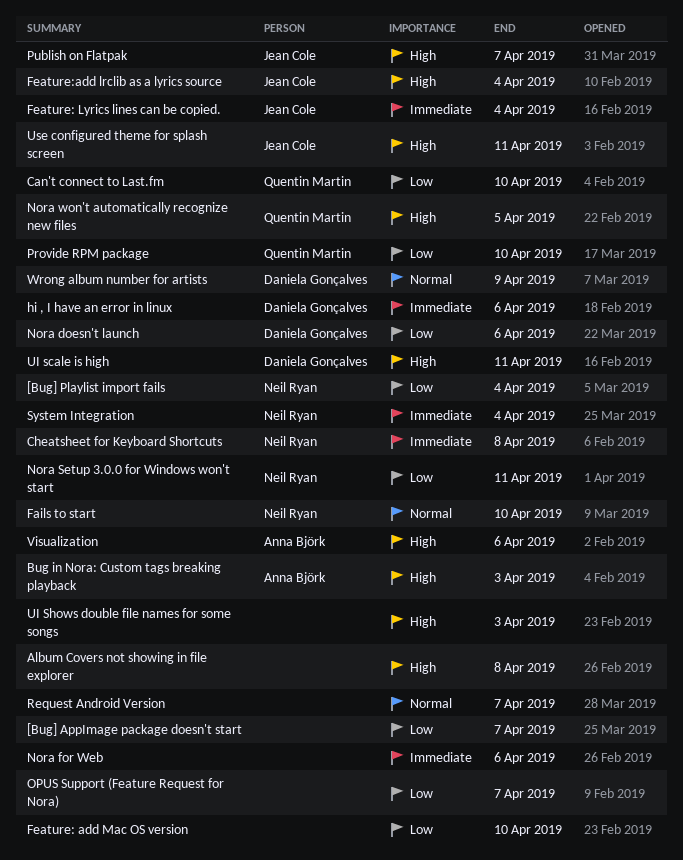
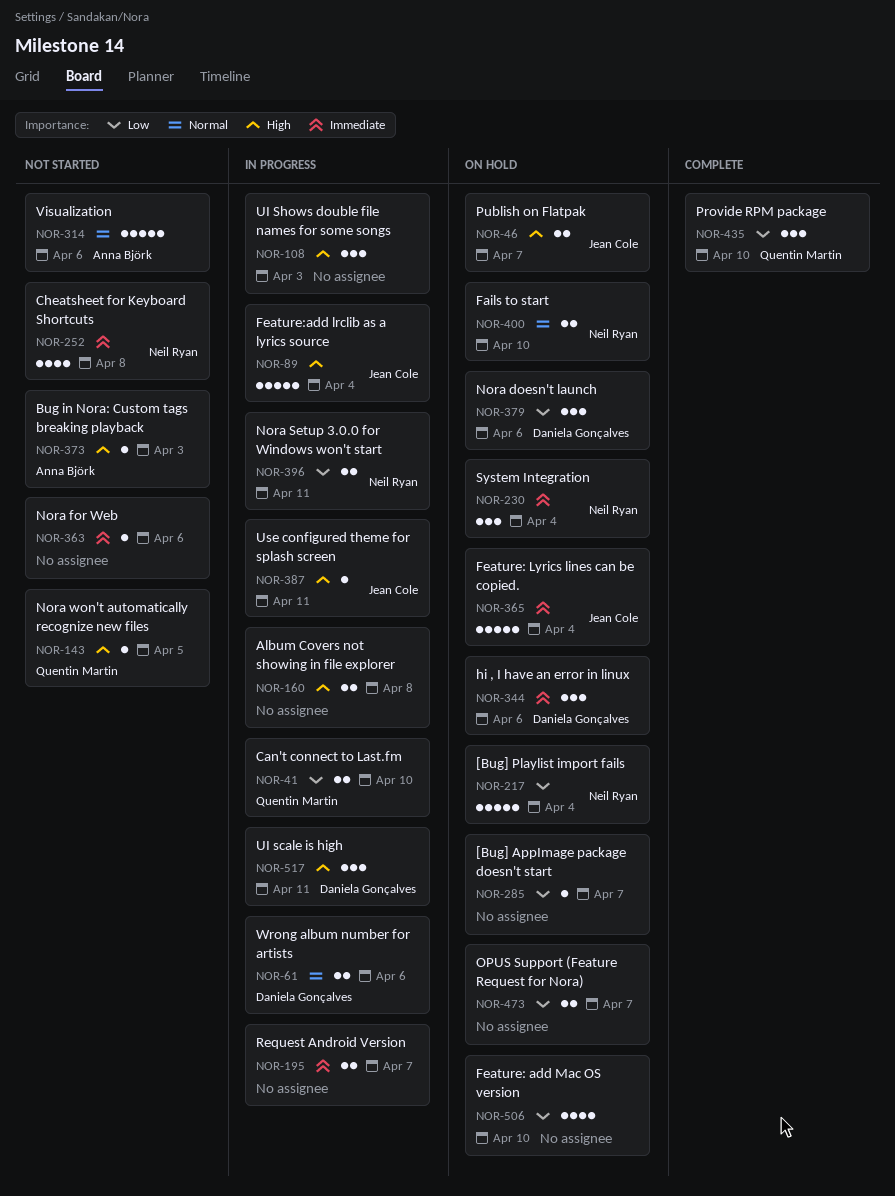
Request Android Version, priority: Normal -> Immediate
Visualization, priority: High -> Normal
Wrong album number for artists, due: Apr 9 -> Apr 6

